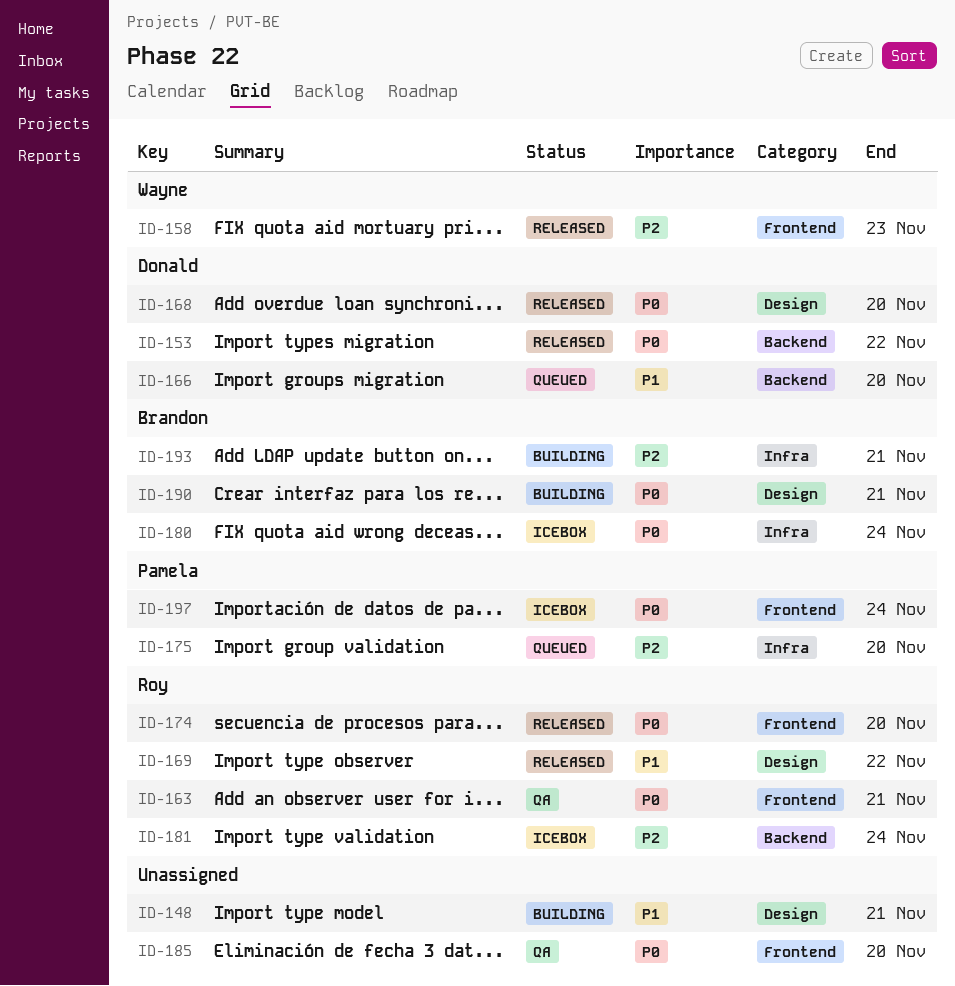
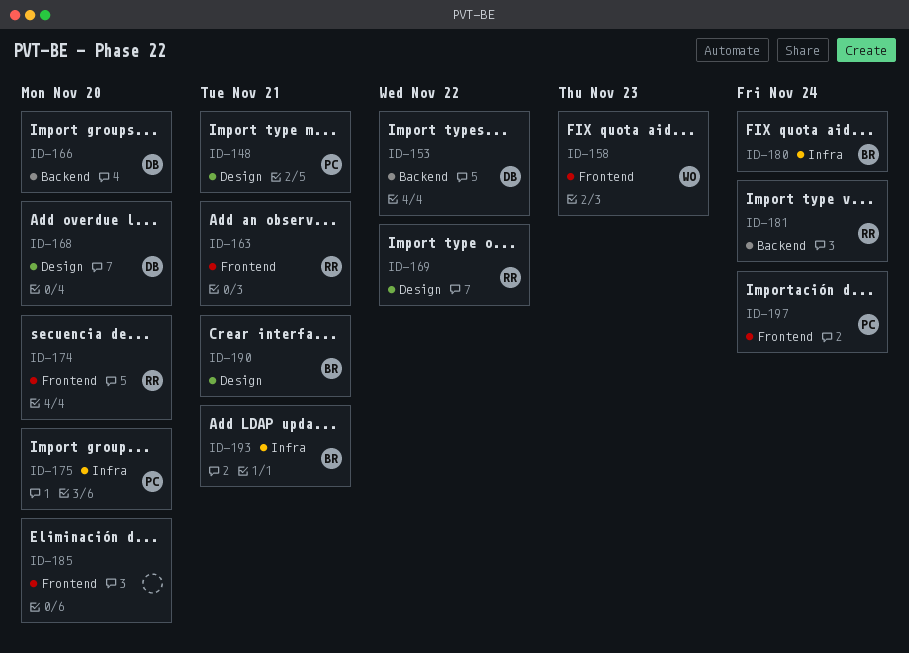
ID-148, owner: none -> Pamela

